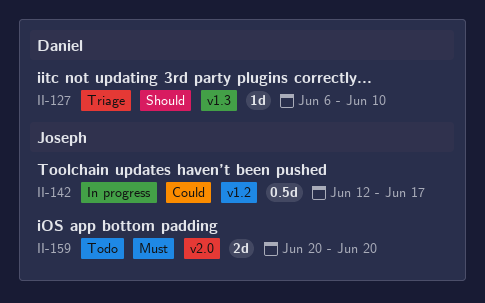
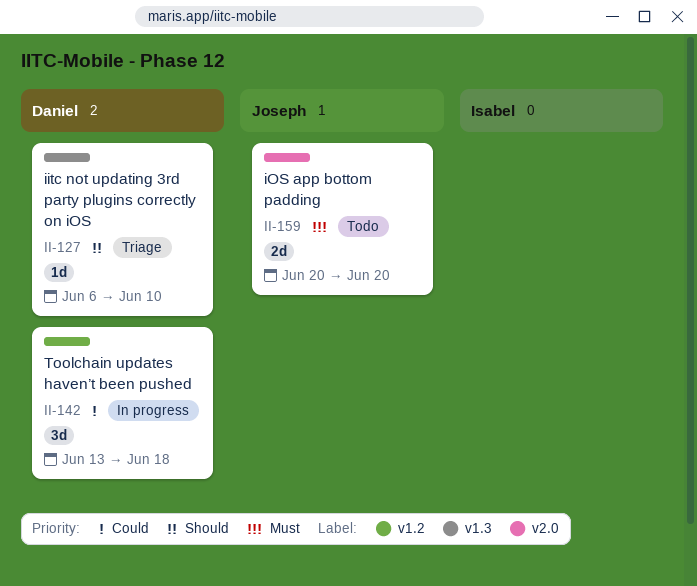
II-142, owner: Joseph -> Daniel
II-142, estimate: 0.5d -> 3d
II-142, start: Jun 12 -> Jun 13
II-142, due: Jun 17 -> Jun 18

